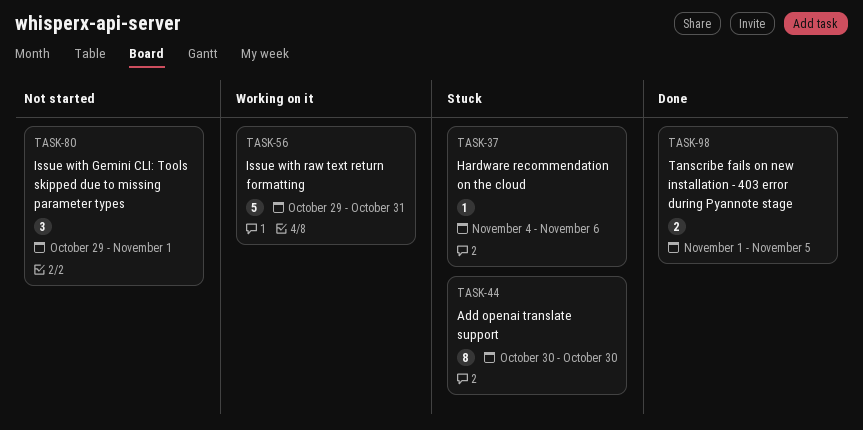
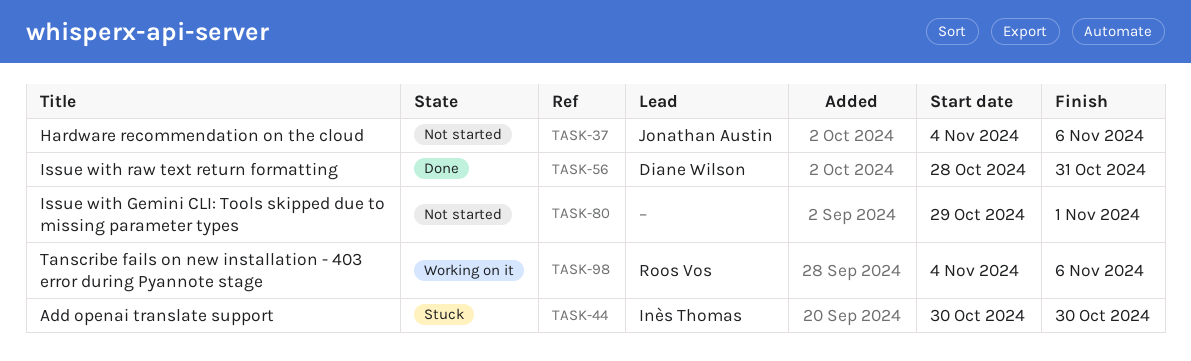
TASK-37, status: Stuck -> Not started
TASK-56, status: Working on it -> Done
TASK-56, start: Oct 29 -> Oct 28
TASK-98, status: Done -> Working on it
TASK-98, start: Nov 1 -> Nov 4
TASK-98, due: Nov 5 -> Nov 6

